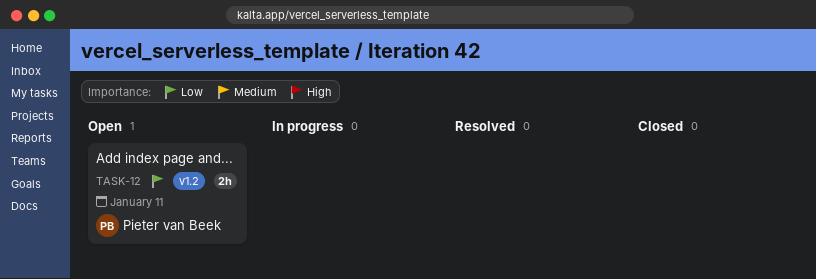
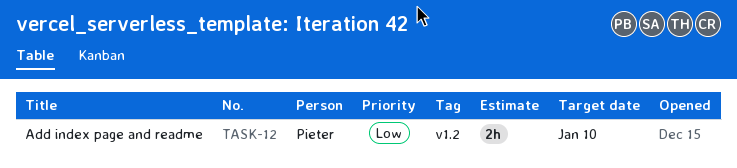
TASK-12, due: Jan 11 -> Jan 10

